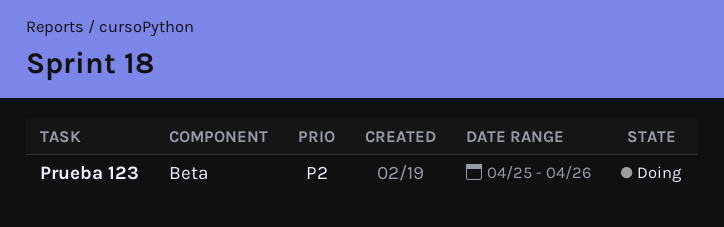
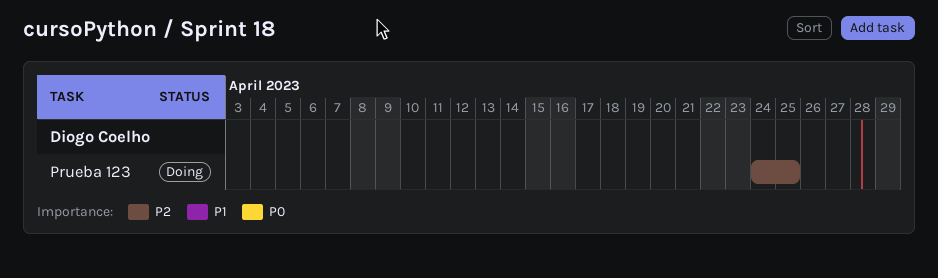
Prueba 123, start: Apr 25 -> Apr 24
Prueba 123, due: Apr 26 -> Apr 25

